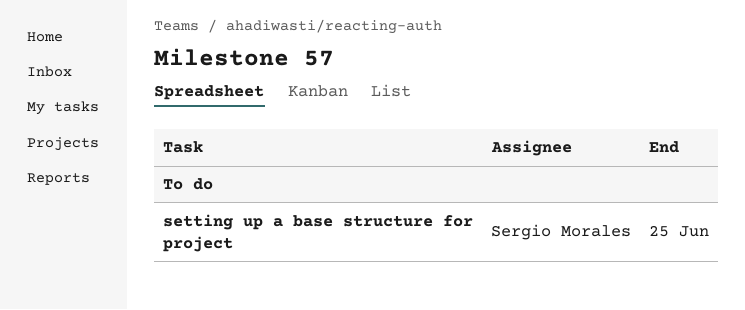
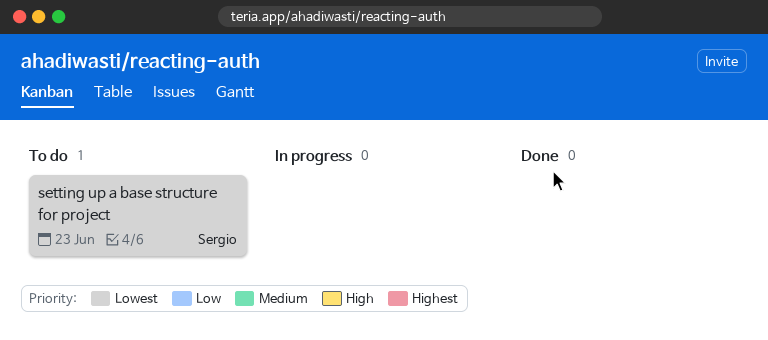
setting up a base structure for project, due: Jun 25 -> Jun 23

